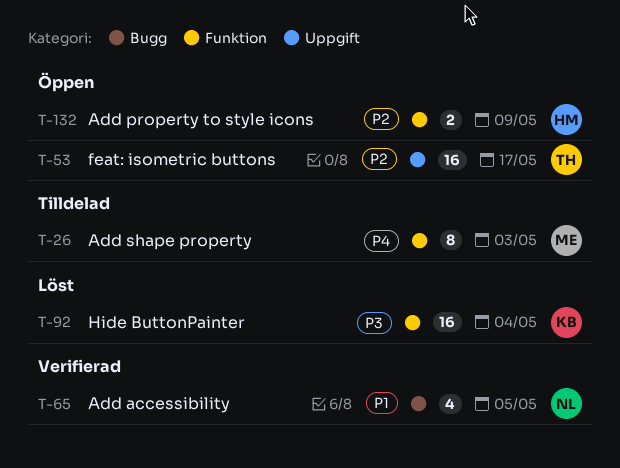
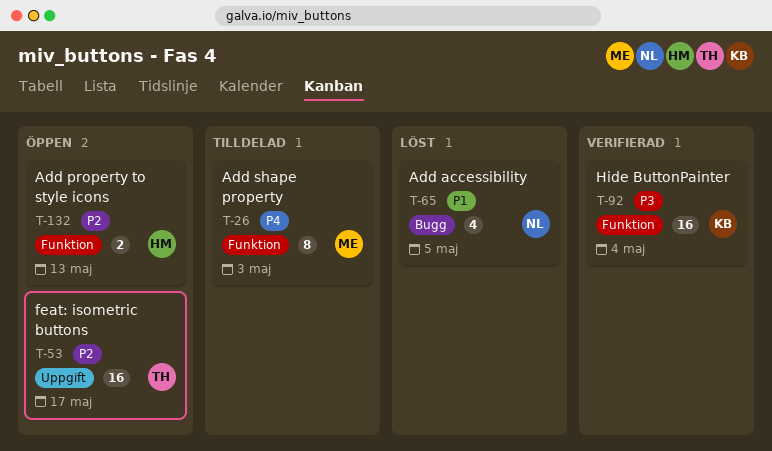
T-65, status: Verifierad -> Löst
T-92, status: Löst -> Verifierad
T-132, due: May 9 -> May 13

